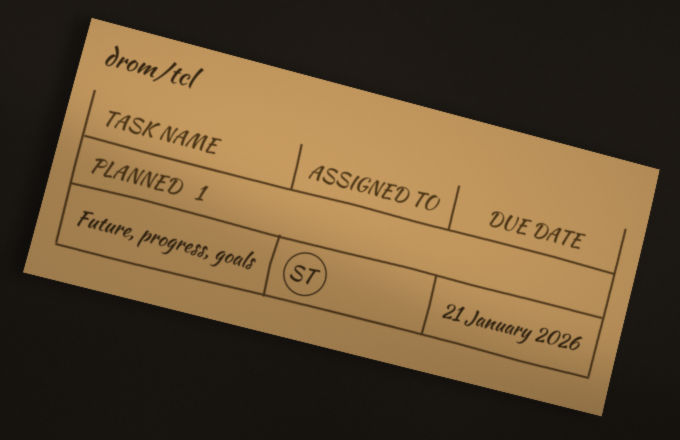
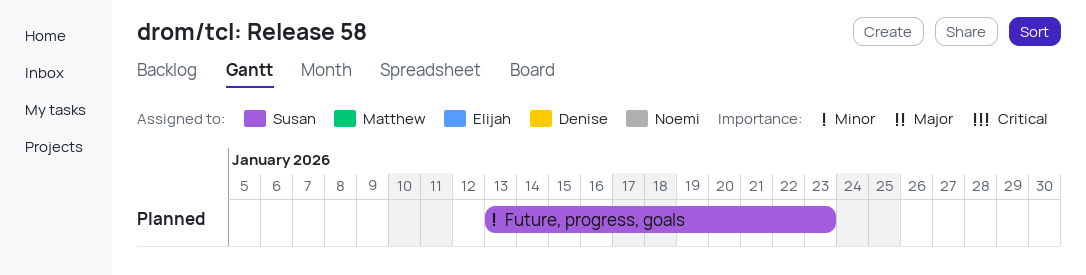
Future, progress, goals, due: Jan 21 -> Jan 23

